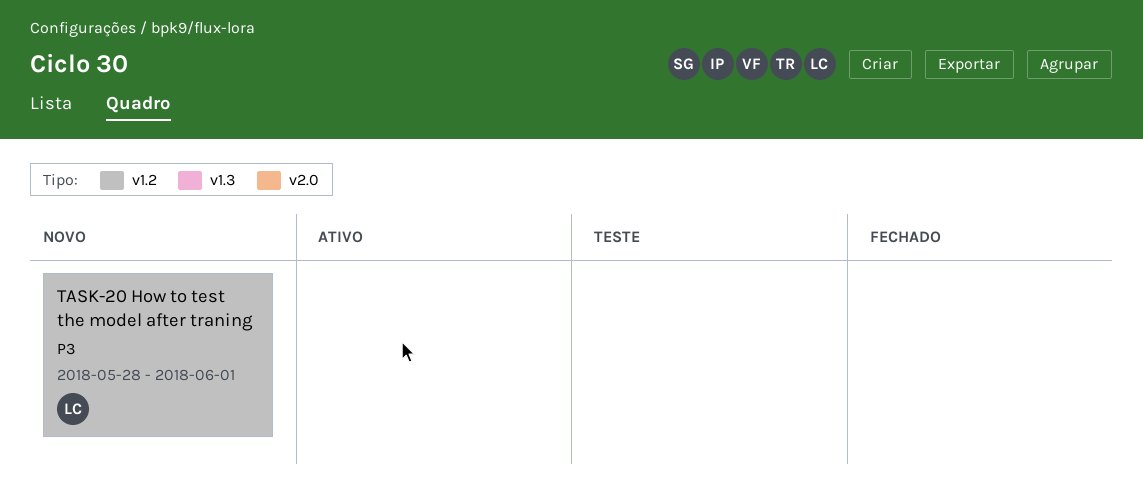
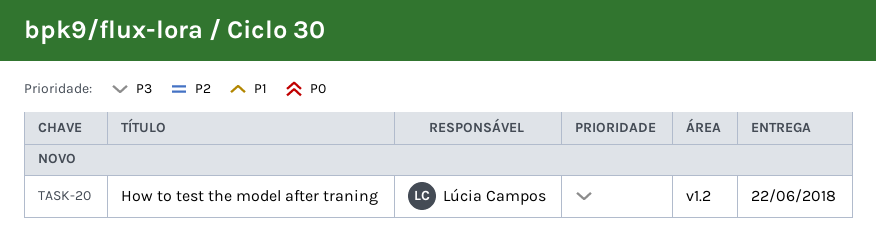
TASK-20, due: Jun 1 -> Jun 22

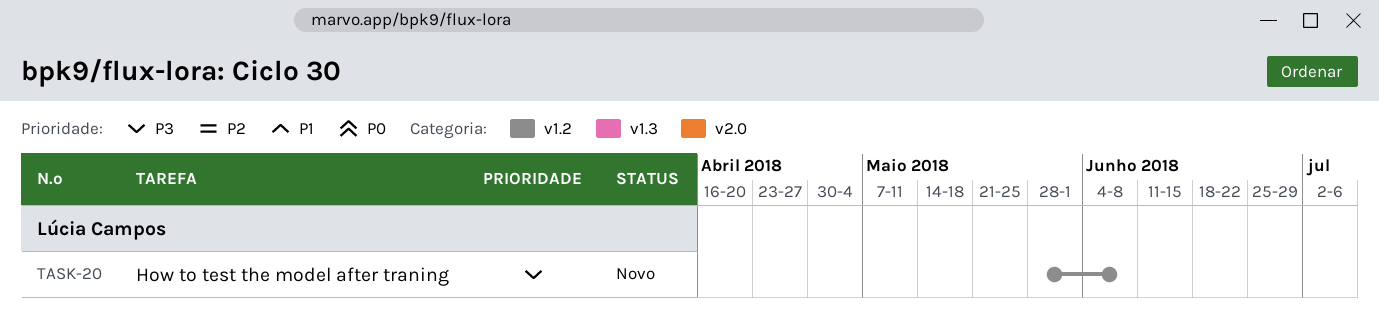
TASK-20, due: Jun 22 -> Jun 8

